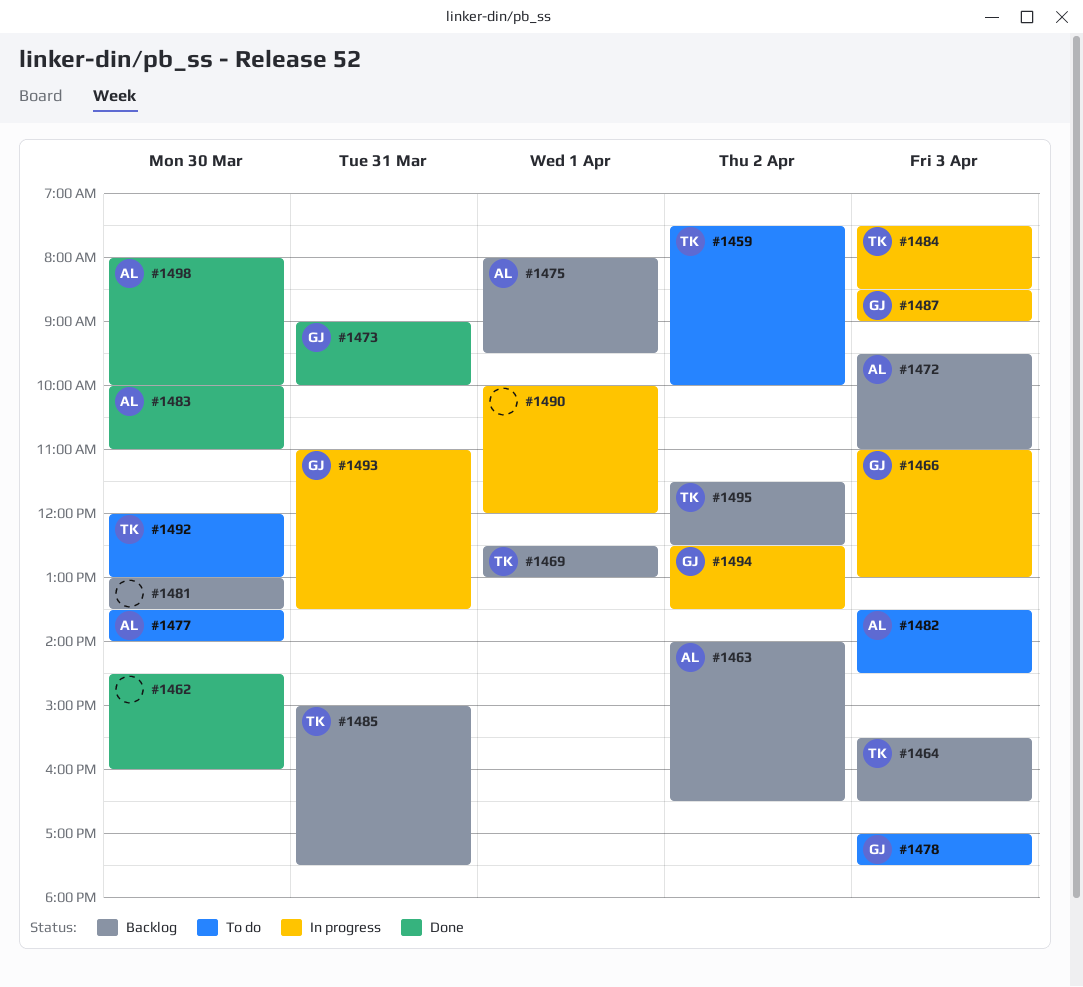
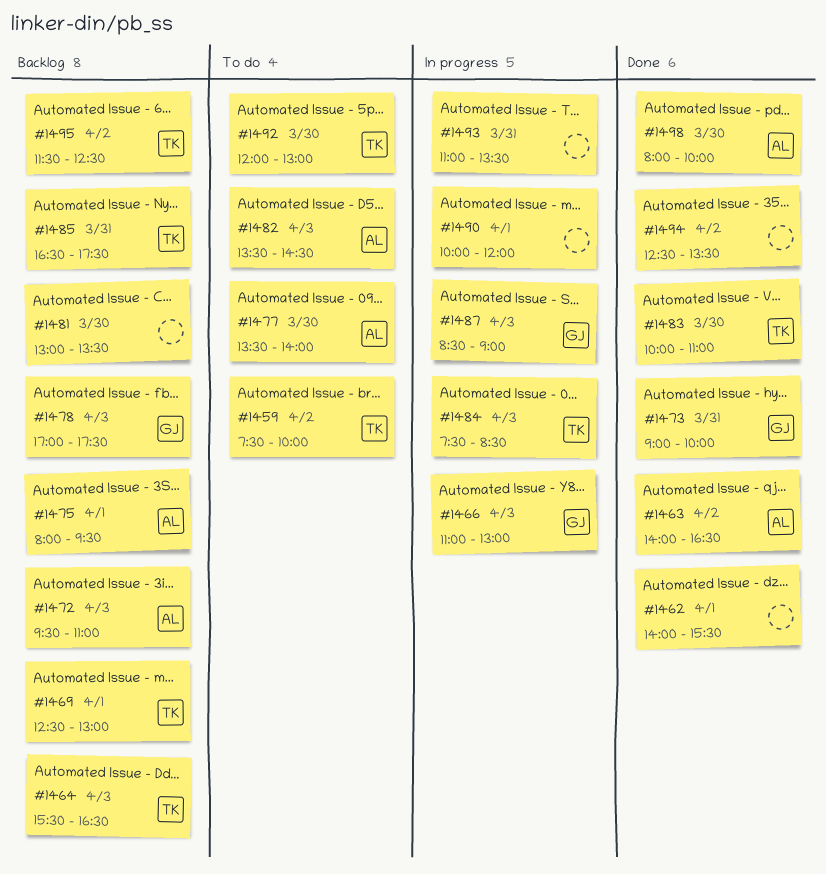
#1462, day: Mar 30 -> Apr 1
#1462, begins: 14:30 -> 14:00
#1462, ends: 16:00 -> 15:30
#1463, status: Backlog -> Done
#1478, status: To do -> Backlog
#1483, owner: AL -> TK
#1485, begins: 15:00 -> 16:30
#1493, owner: GJ -> none
#1494, status: In progress -> Done
#1494, owner: GJ -> none

